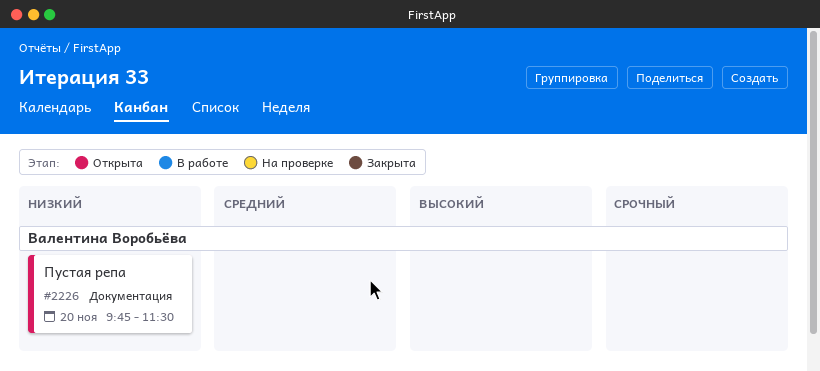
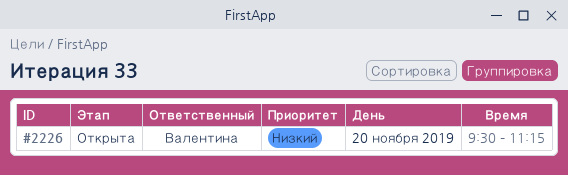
#2226, begins: 09:45 -> 09:30
#2226, ends: 11:30 -> 11:15

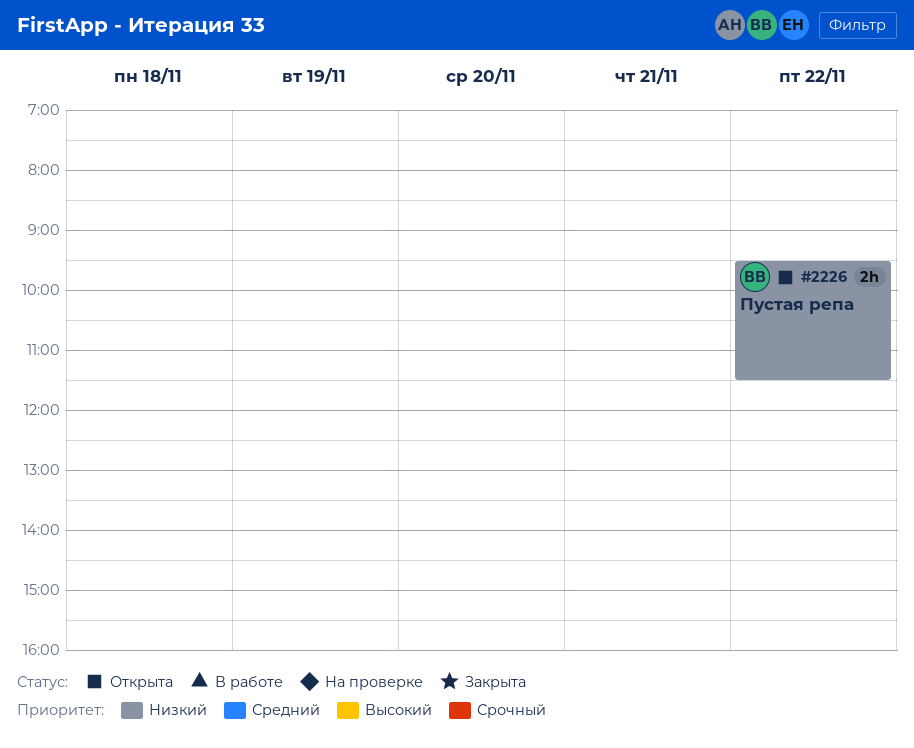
#2226, day: Nov 20 -> Nov 22
#2226, ends: 11:15 -> 11:30

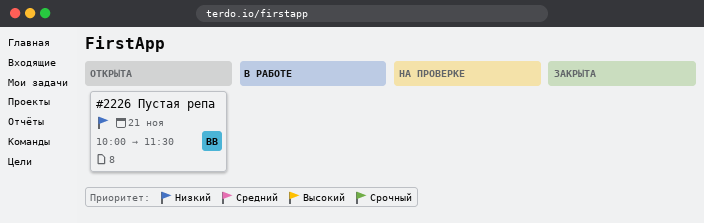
#2226, day: Nov 22 -> Nov 21
#2226, begins: 09:30 -> 10:00

